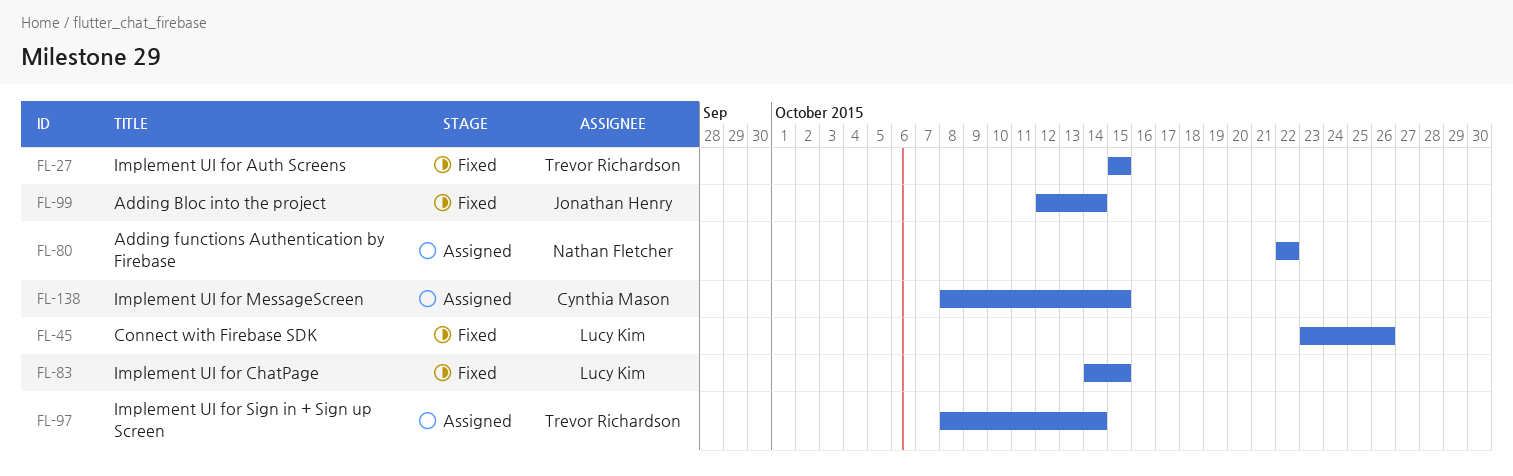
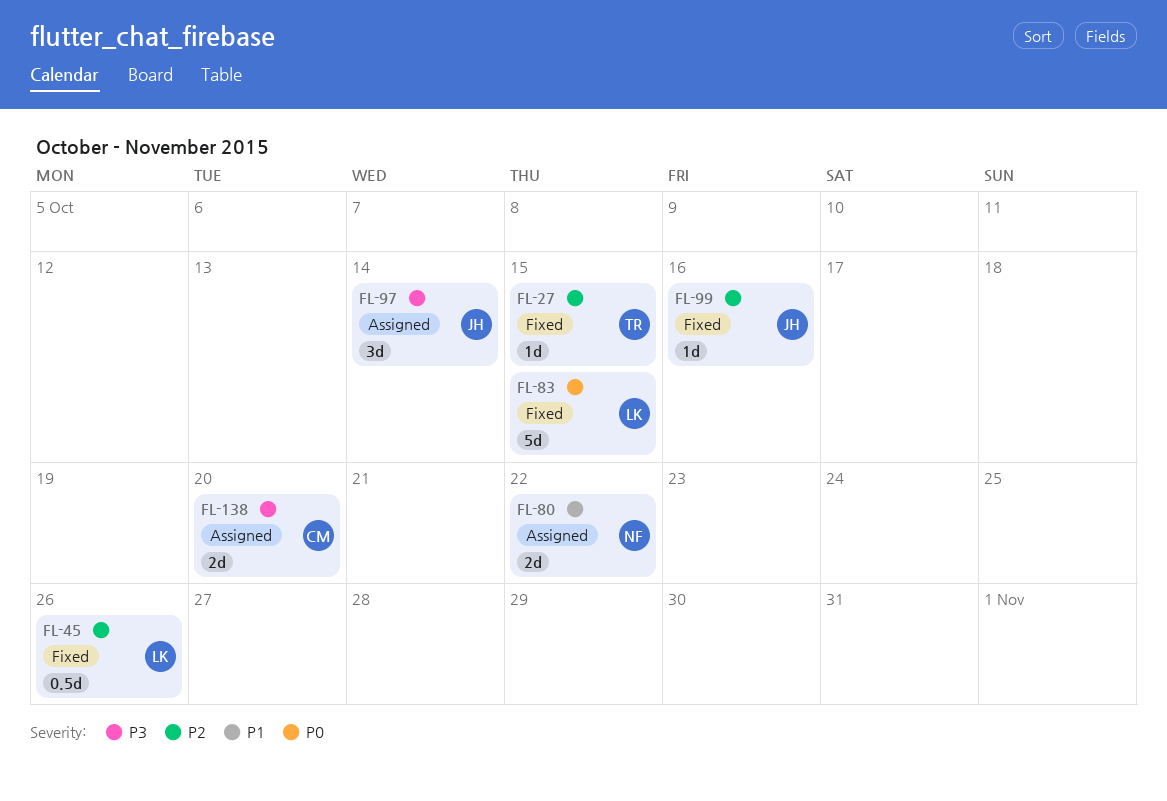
FL-97, owner: Trevor Richardson -> Jonathan Henry
FL-99, due: Oct 14 -> Oct 16
FL-138, due: Oct 15 -> Oct 20

